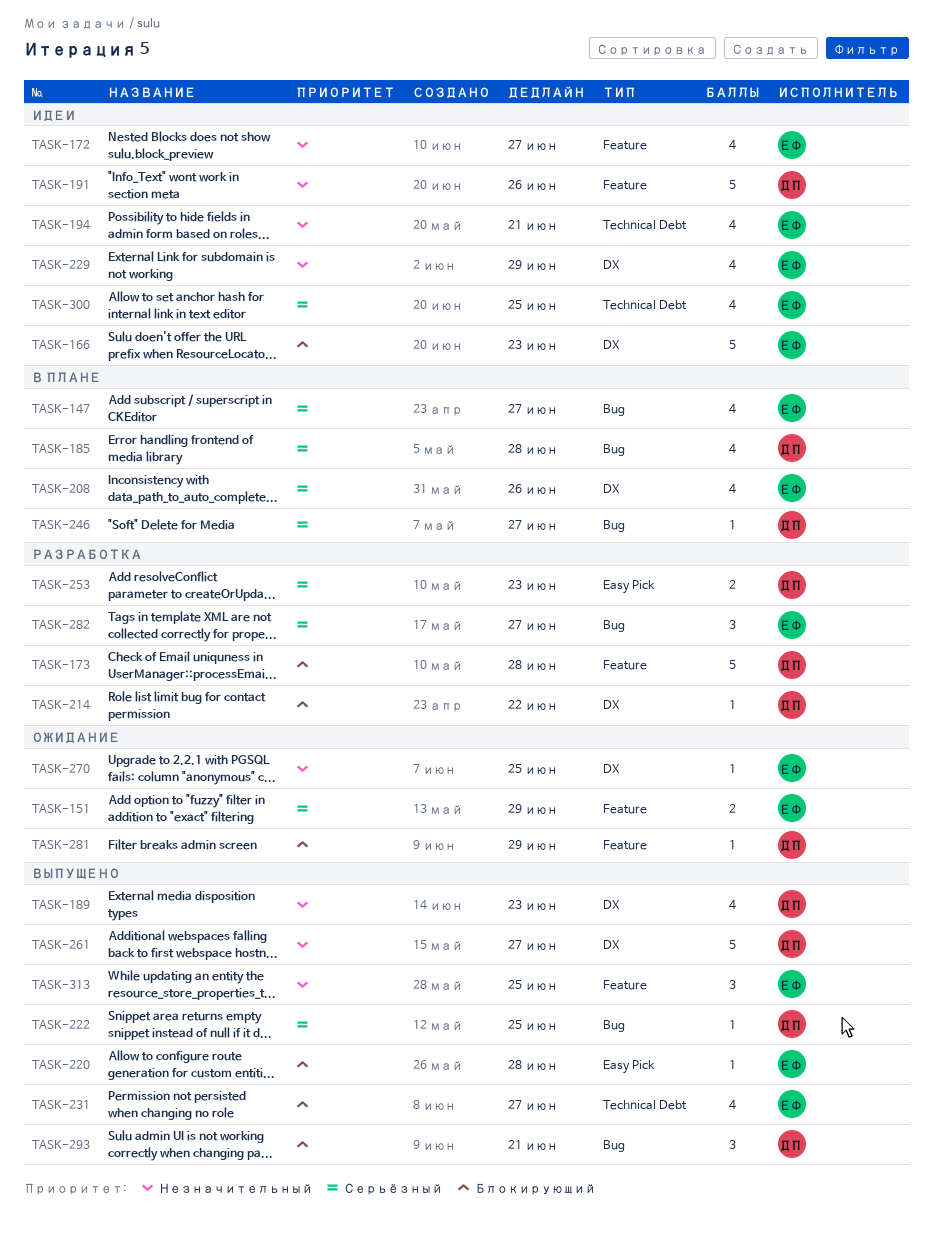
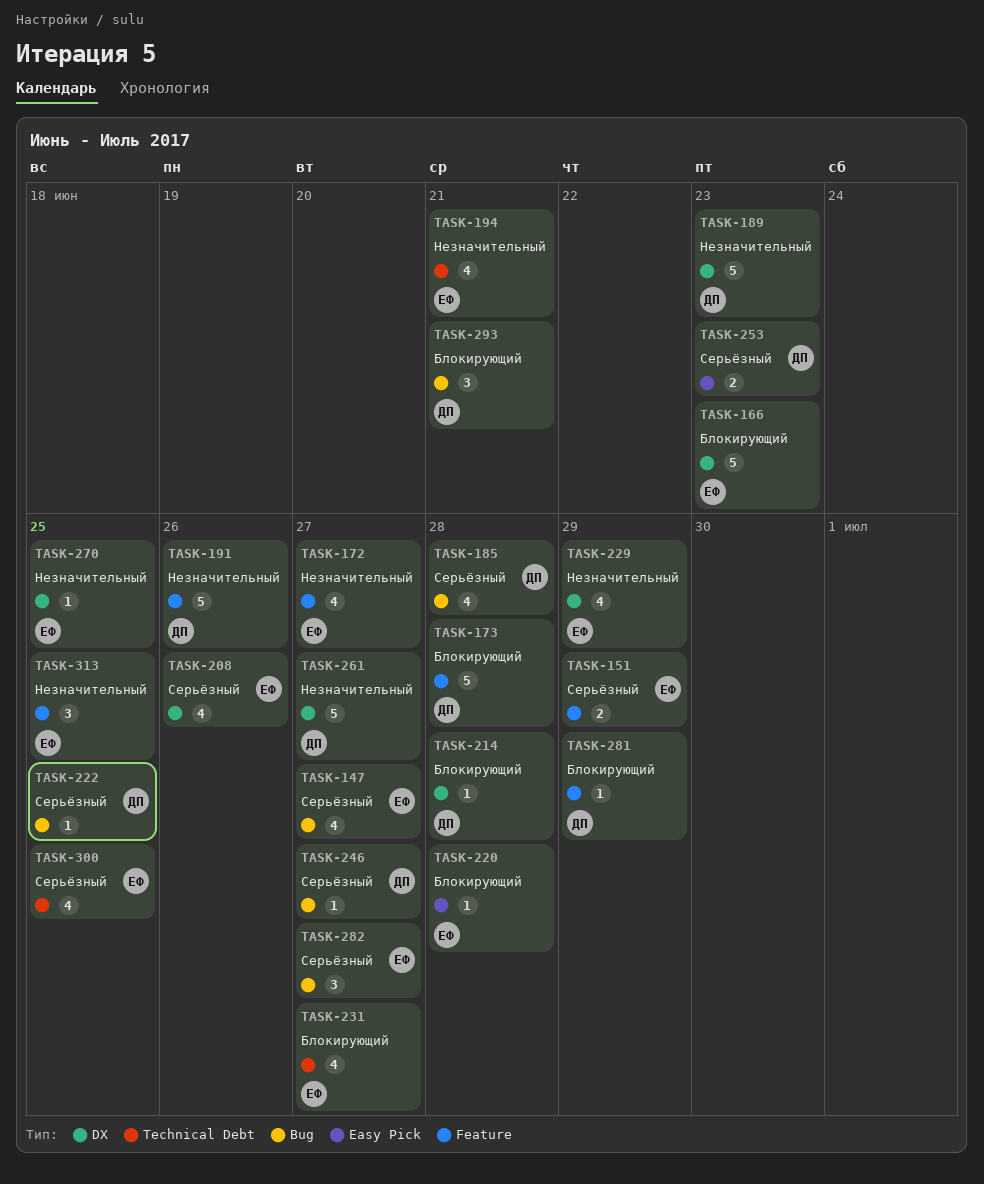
TASK-189, estimate: 4 -> 5
TASK-214, due: Jun 22 -> Jun 28

